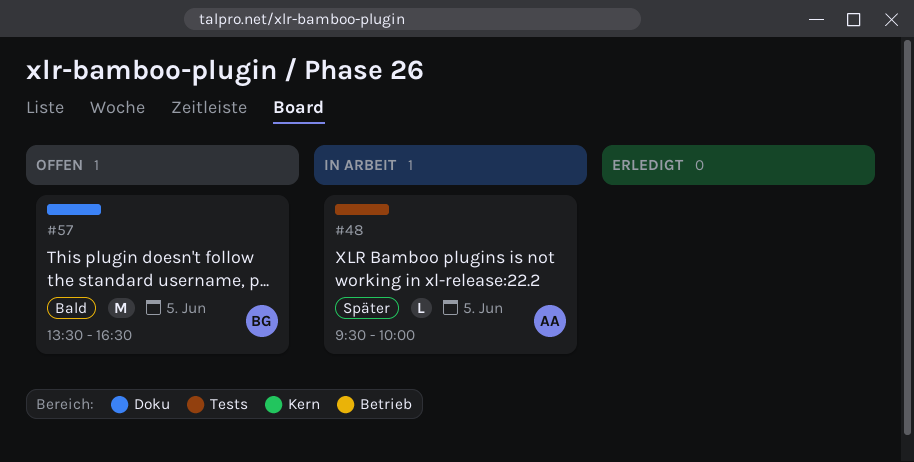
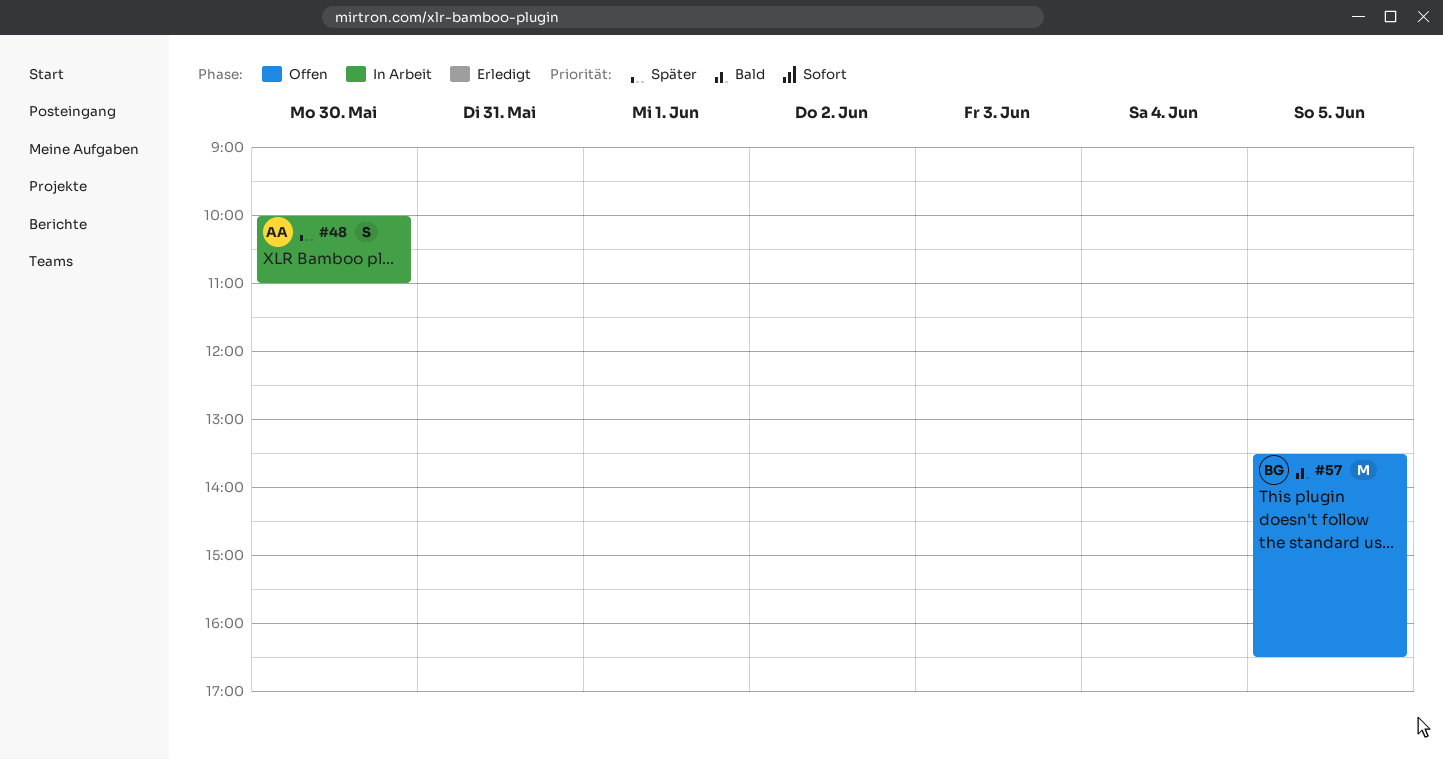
#48, estimate: L -> S
#48, day: Jun 5 -> May 30
#48, begins: 09:30 -> 10:00
#48, ends: 10:00 -> 11:00

